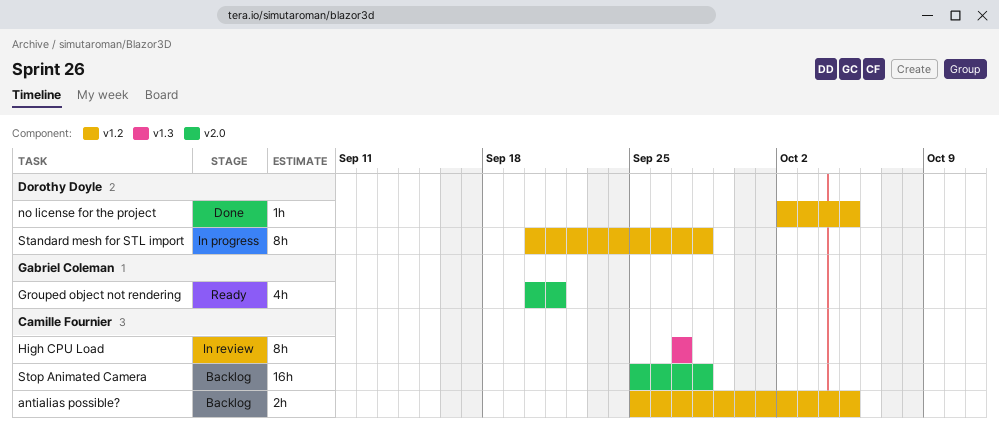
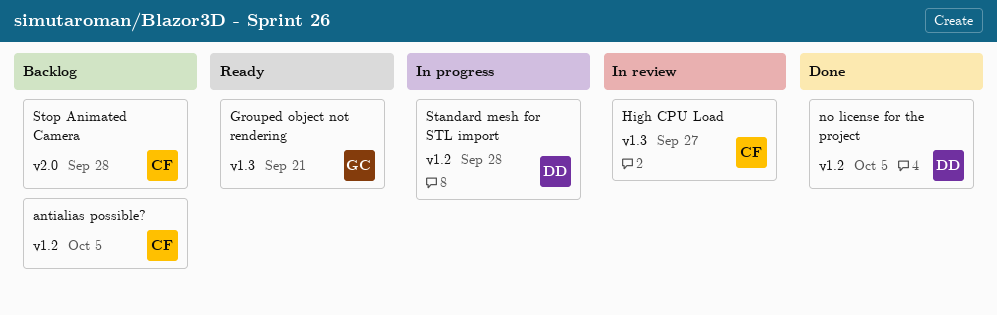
Grouped object not rendering, label: v2.0 -> v1.3

